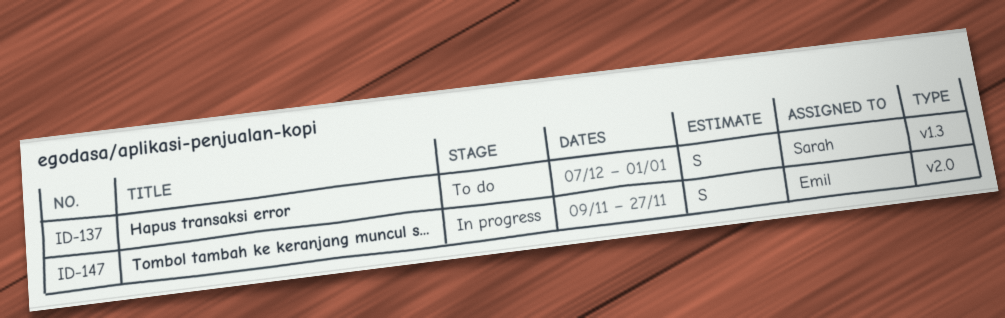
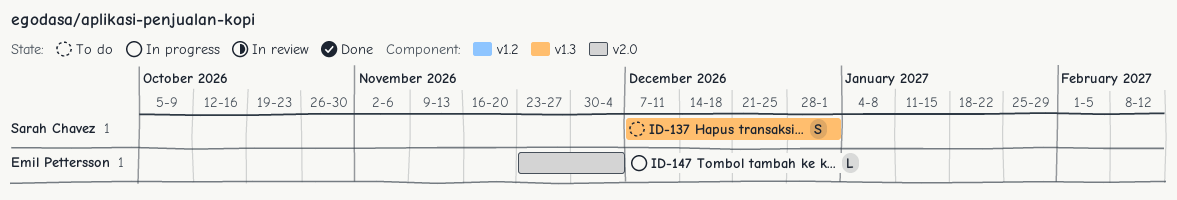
ID-147, estimate: S -> L
ID-147, start: Nov 9 -> Nov 23
ID-147, due: Nov 27 -> Dec 4

